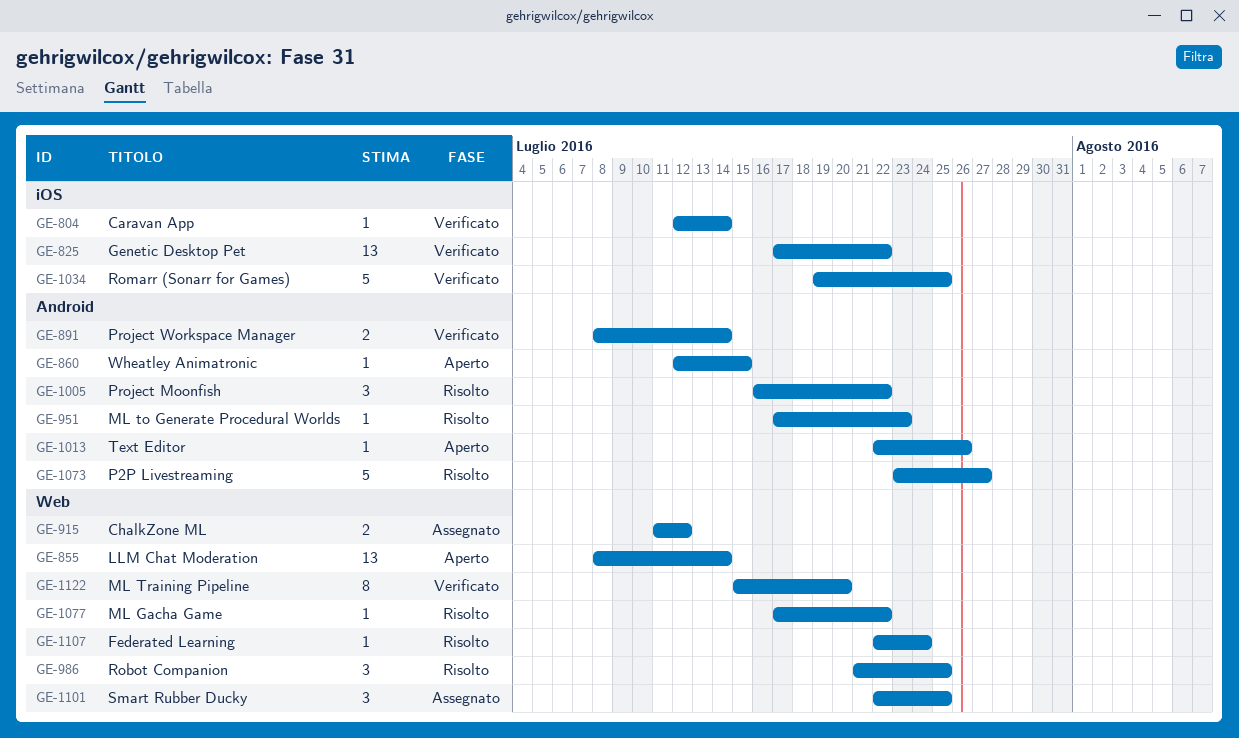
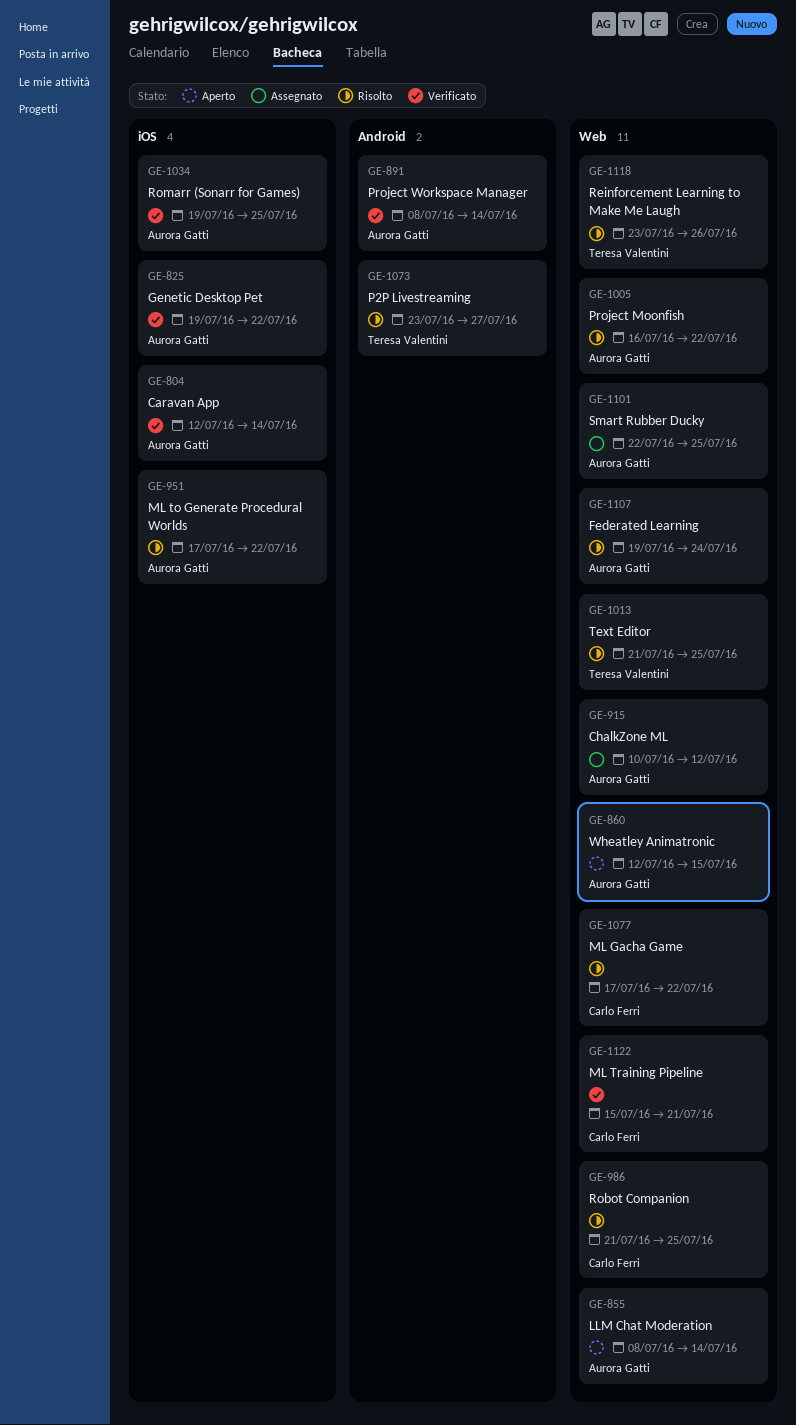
GE-825, start: Jul 17 -> Jul 19
GE-860, label: Android -> Web
GE-915, start: Jul 11 -> Jul 10
GE-951, label: Android -> iOS
GE-951, due: Jul 23 -> Jul 22
GE-1005, label: Android -> Web
GE-1013, status: Aperto -> Risolto
GE-1013, label: Android -> Web
GE-1013, start: Jul 22 -> Jul 21
GE-1013, due: Jul 26 -> Jul 25
GE-1107, start: Jul 22 -> Jul 19
GE-1118: none -> present
GE-1122, due: Jul 20 -> Jul 21

